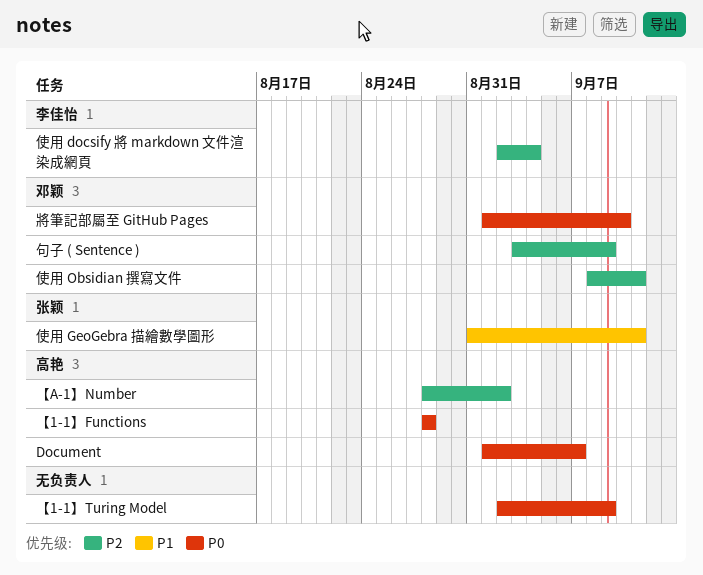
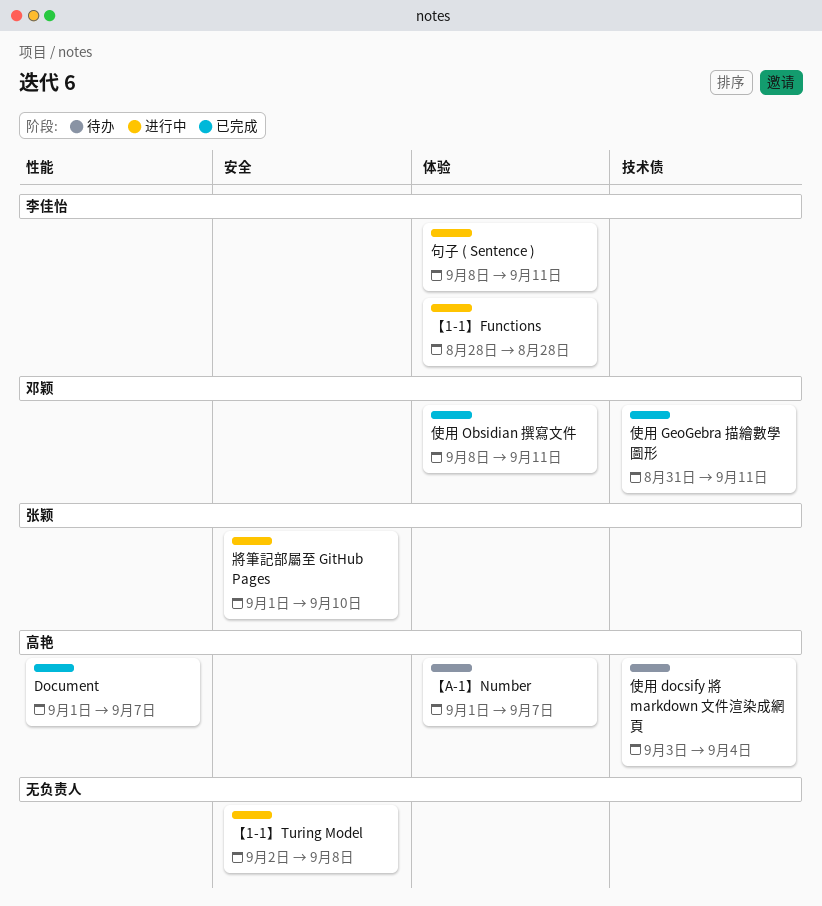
【1-1】Functions, owner: 高艳 -> 李佳怡
【1-1】Turing Model, due: Sep 9 -> Sep 8
【A-1】Number, start: Aug 28 -> Sep 1
【A-1】Number, due: Sep 2 -> Sep 7
使用 docsify 將 markdown 文件渲染成網頁, owner: 李佳怡 -> 高艳
使用 docsify 將 markdown 文件渲染成網頁, start: Sep 2 -> Sep 3
使用 GeoGebra 描繪數學圖形, owner: 张颖 -> 邓颖
句子 ( Sentence ), owner: 邓颖 -> 李佳怡
句子 ( Sentence ), start: Sep 3 -> Sep 8
句子 ( Sentence ), due: Sep 9 -> Sep 11
將筆記部屬至 GitHub Pages, owner: 邓颖 -> 张颖

